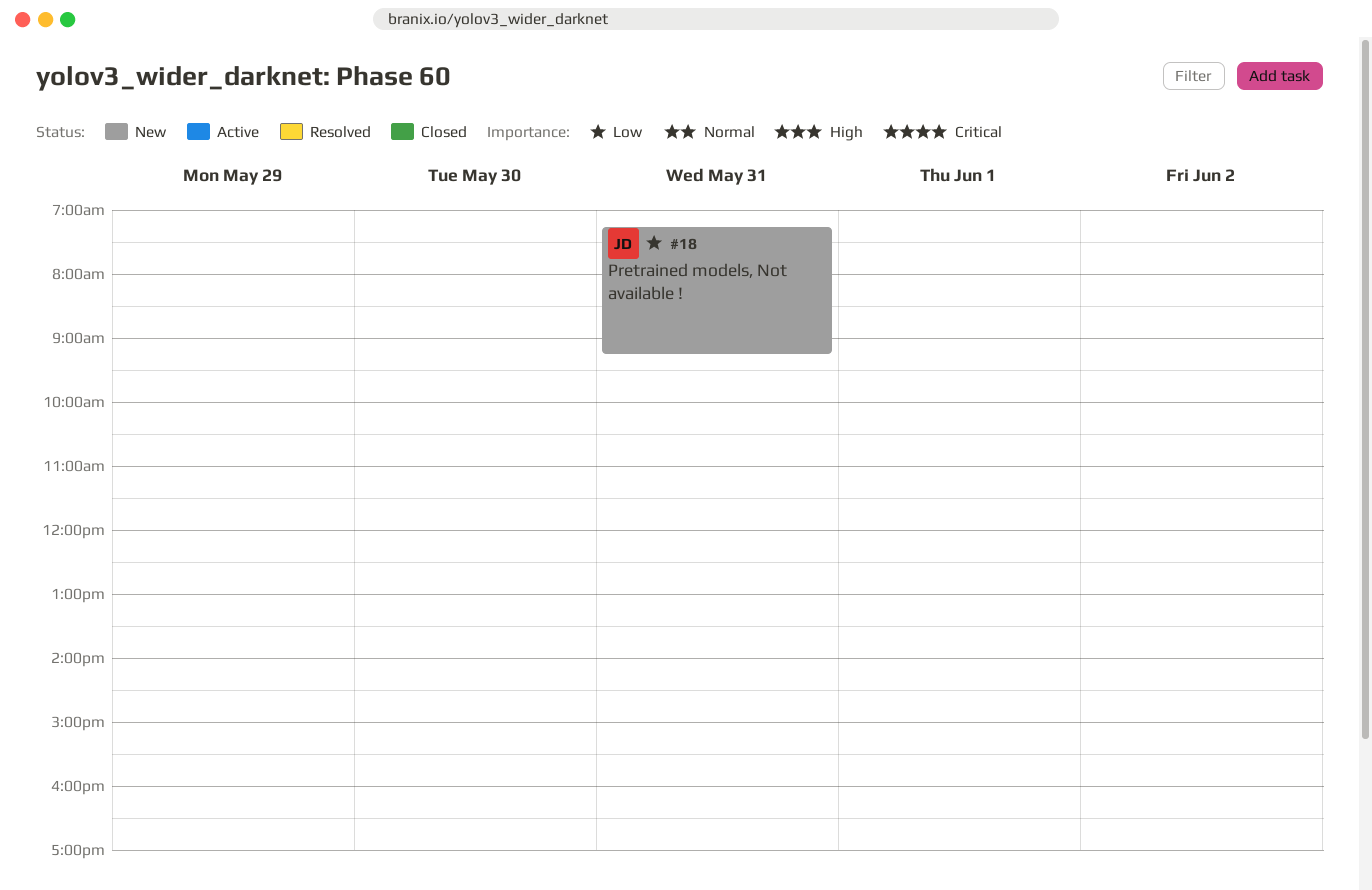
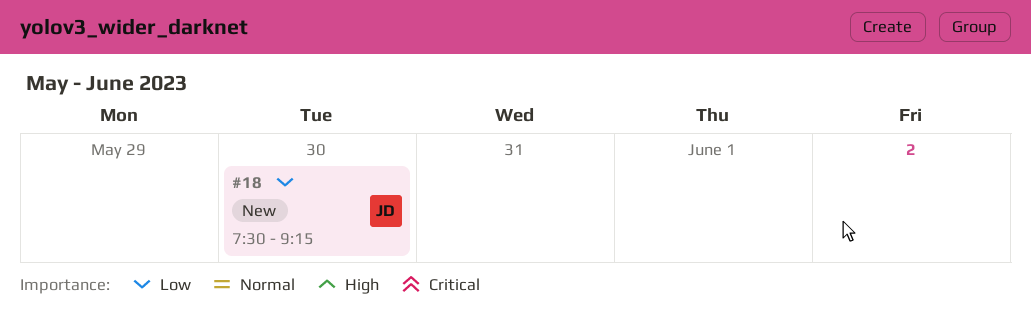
#18, day: May 31 -> May 30
#18, begins: 07:15 -> 07:30

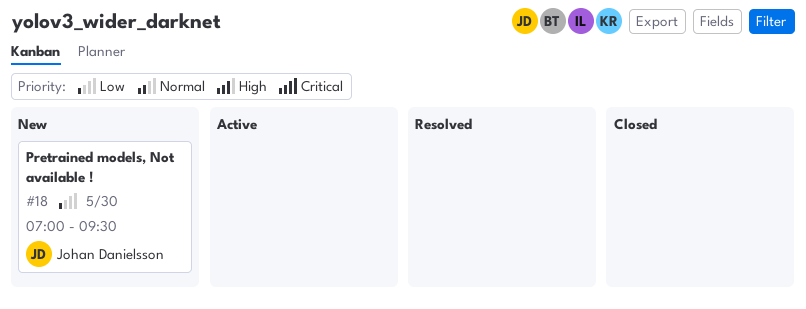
#18, begins: 07:30 -> 07:00
#18, ends: 09:15 -> 09:30

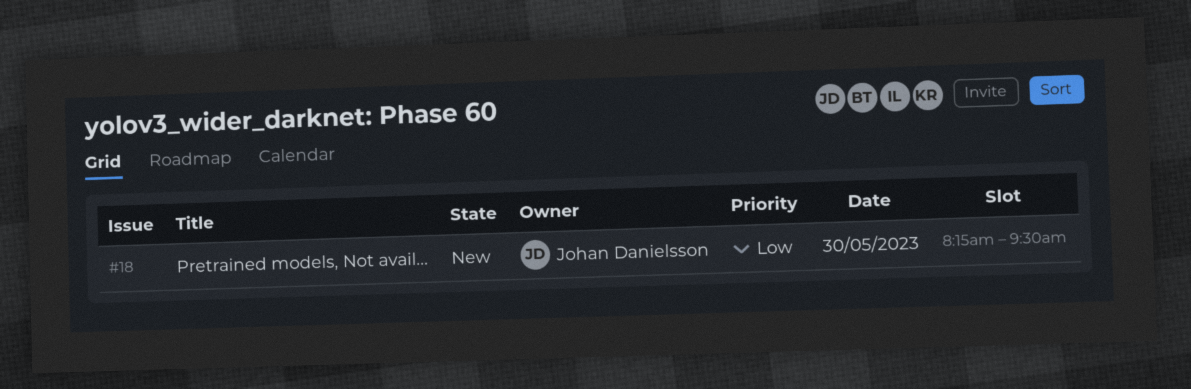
#18, begins: 07:00 -> 08:15

